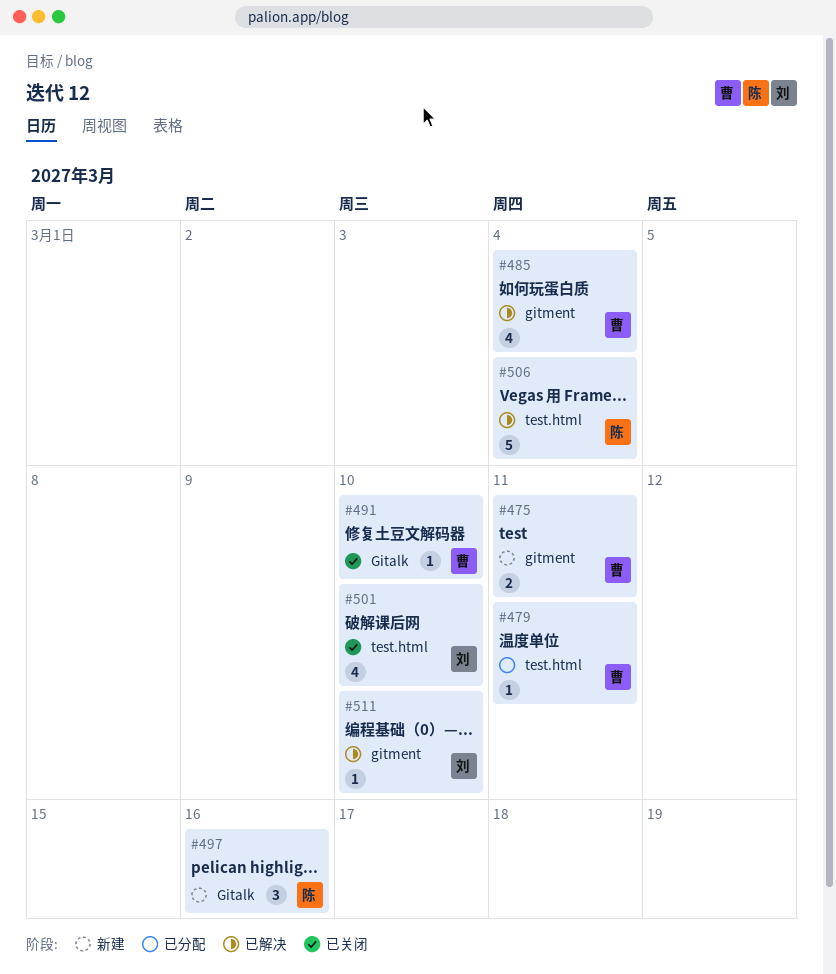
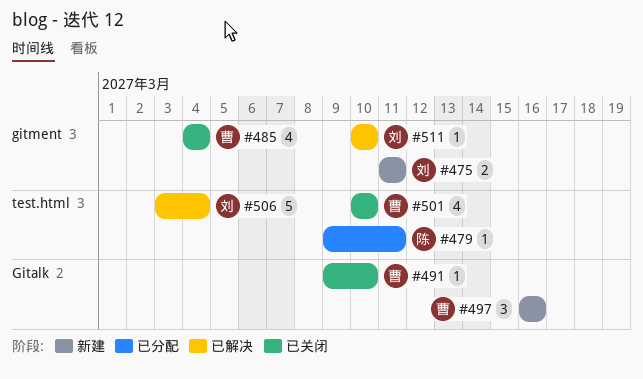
#475, owner: 曹 -> 刘
#479, owner: 曹 -> 陈
#485, status: 已解决 -> 已关闭
#497, owner: 陈 -> 曹
#501, owner: 刘 -> 曹
#506, owner: 陈 -> 刘

